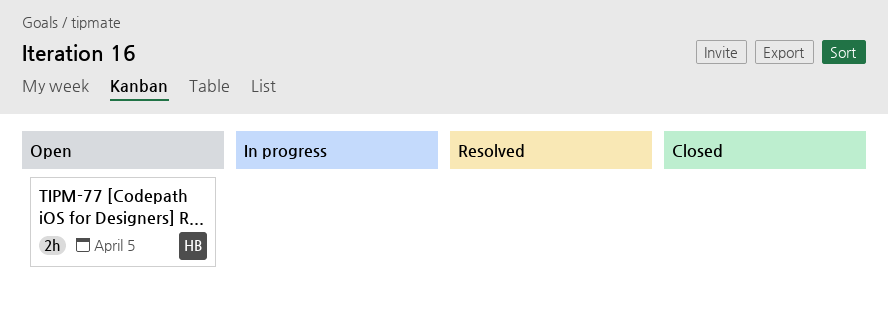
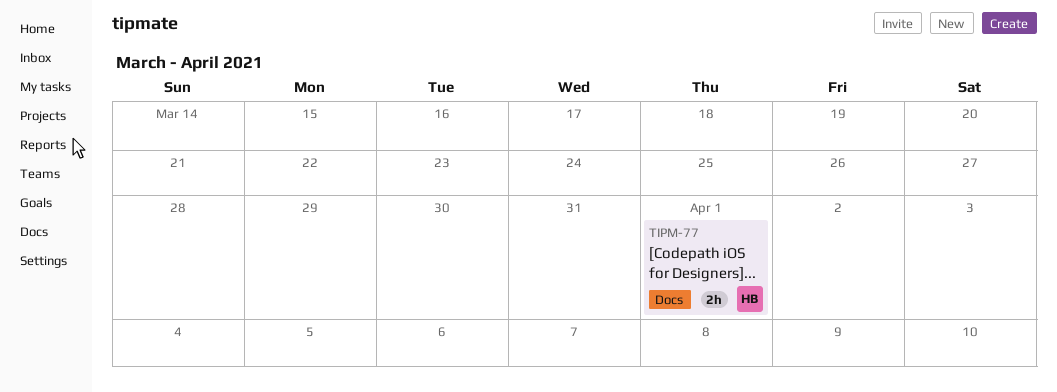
TIPM-77, due: Apr 5 -> Apr 1

